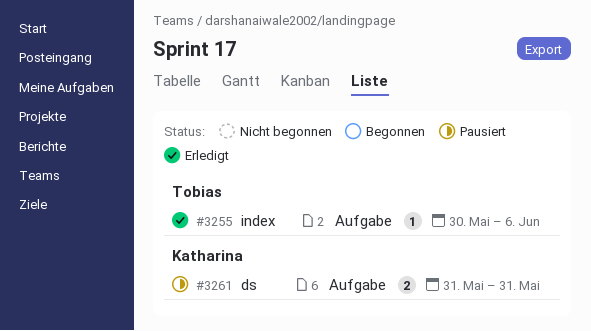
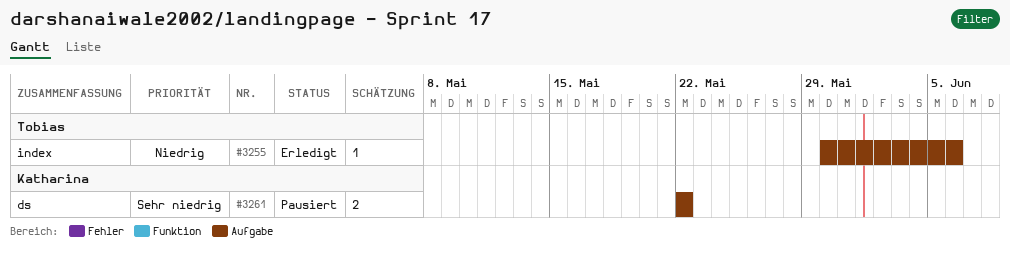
#3261, start: May 31 -> May 22
#3261, due: May 31 -> May 22

